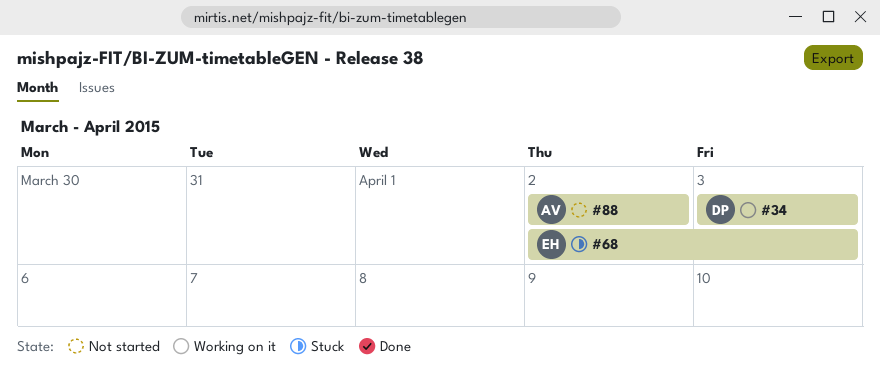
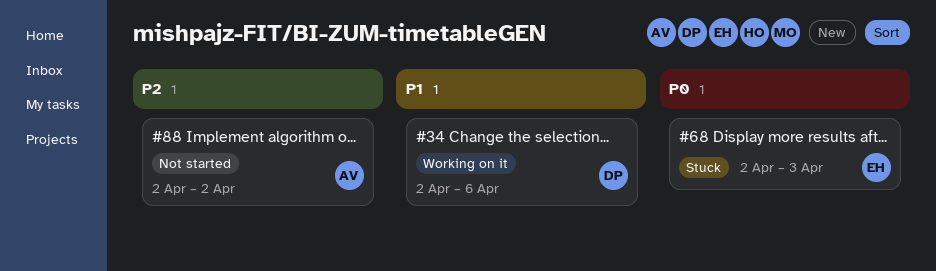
#34, start: Apr 3 -> Apr 2
#34, due: Apr 3 -> Apr 6

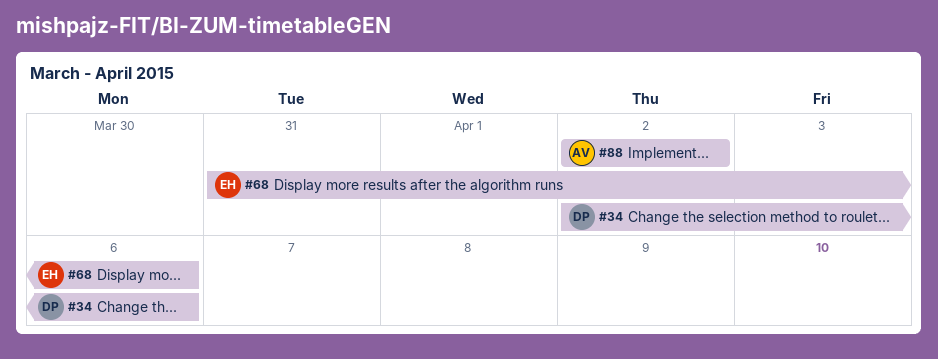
#68, start: Apr 2 -> Mar 31
#68, due: Apr 3 -> Apr 6

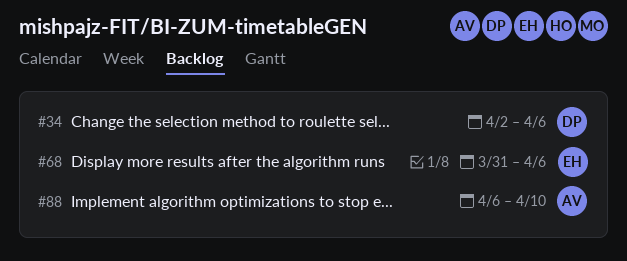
#88, start: Apr 2 -> Apr 6
#88, due: Apr 2 -> Apr 10

